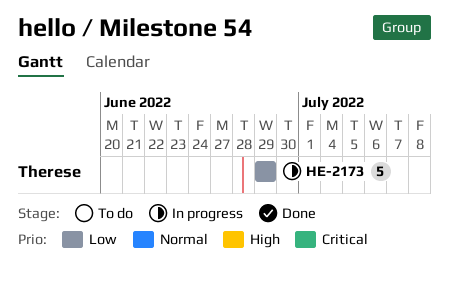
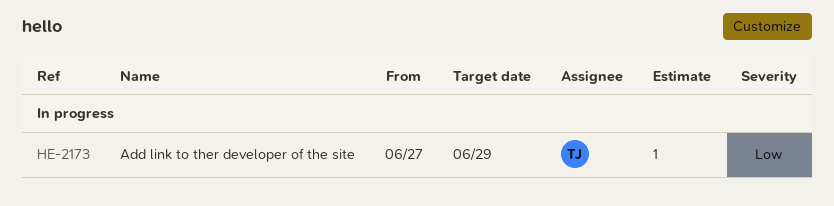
HE-2173, estimate: 5 -> 1
HE-2173, start: Jun 29 -> Jun 27

